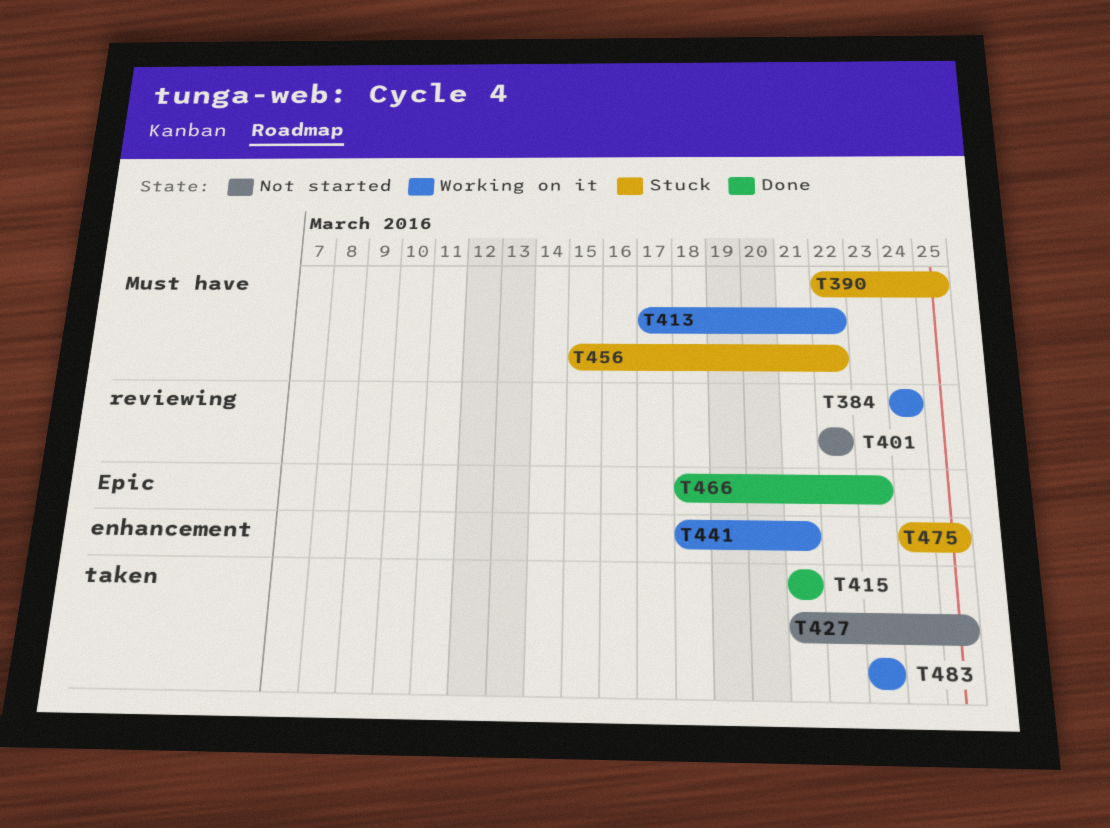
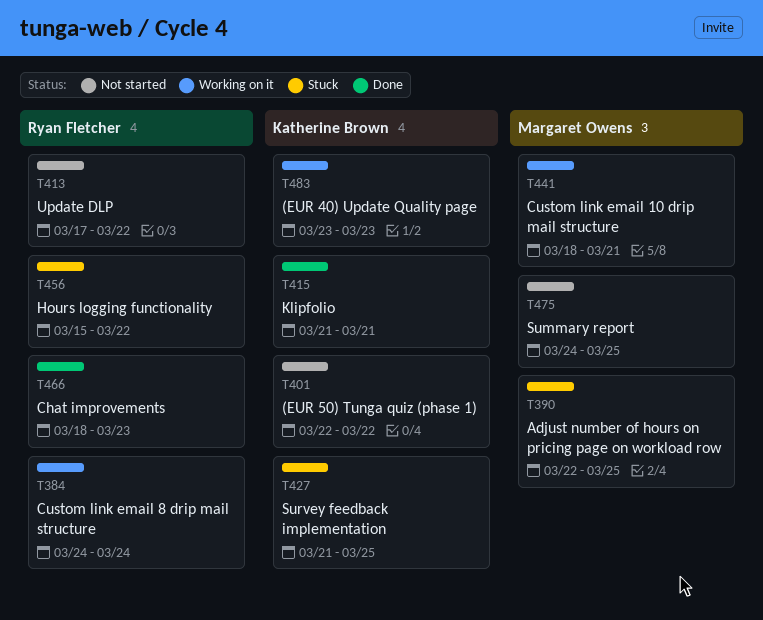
T413, status: Working on it -> Not started
T427, status: Not started -> Stuck
T475, status: Stuck -> Not started

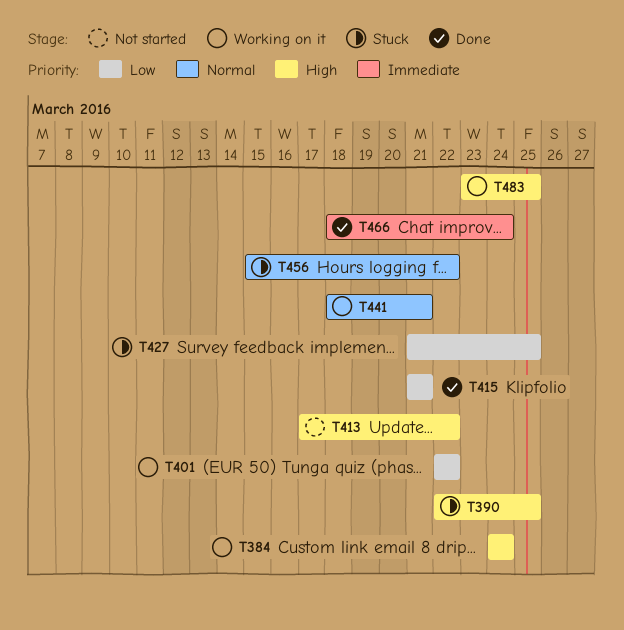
T401, status: Not started -> Working on it
T466, due: Mar 23 -> Mar 24
T475: present -> none
T483, due: Mar 23 -> Mar 25

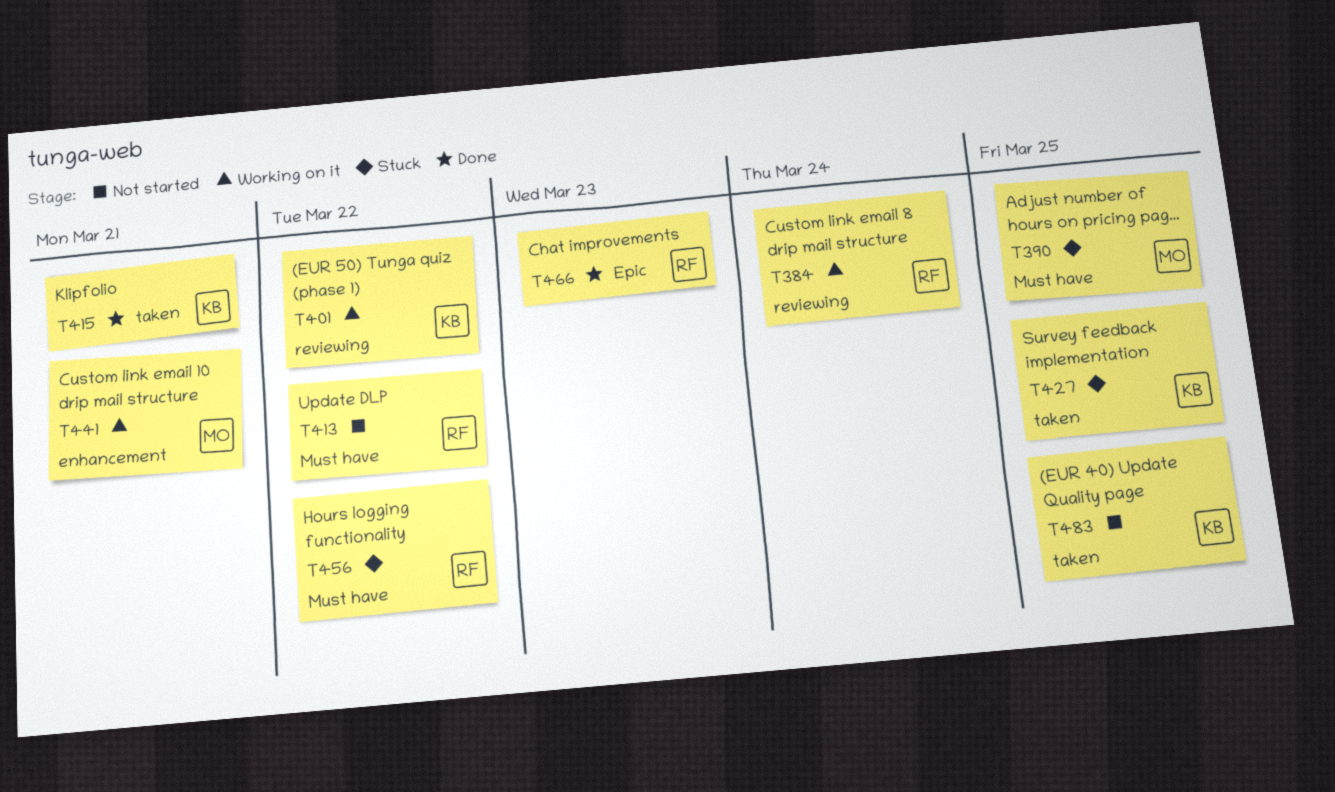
T466, due: Mar 24 -> Mar 23
T483, status: Working on it -> Not started

